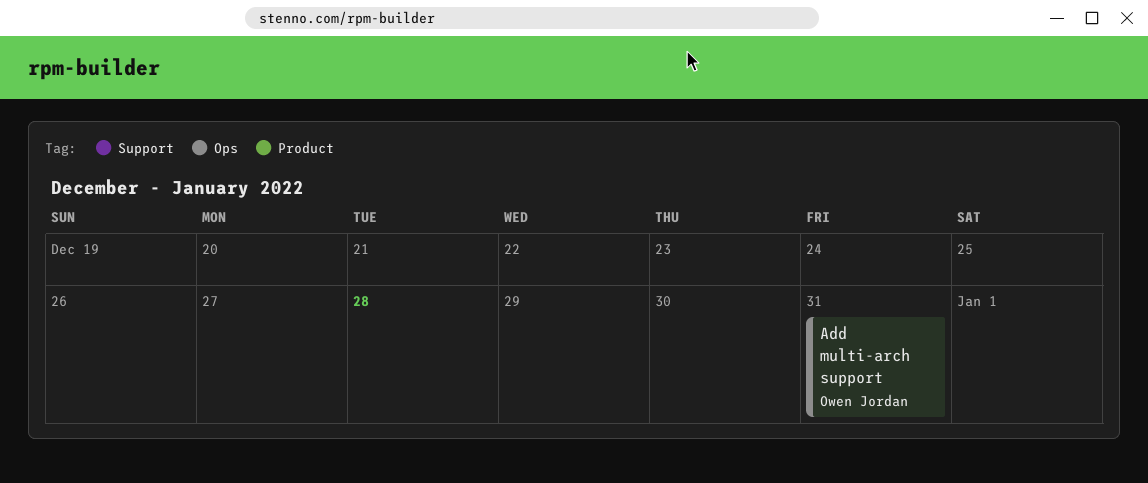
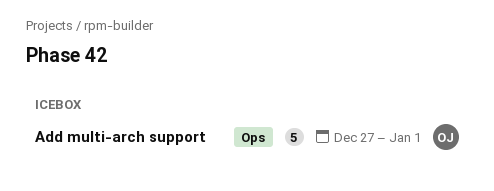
Add multi-arch support, due: Dec 31 -> Jan 1

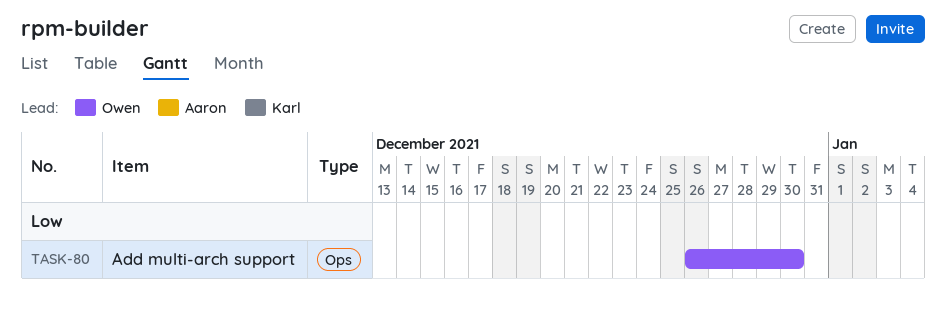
Add multi-arch support, start: Dec 27 -> Dec 26
Add multi-arch support, due: Jan 1 -> Dec 30

